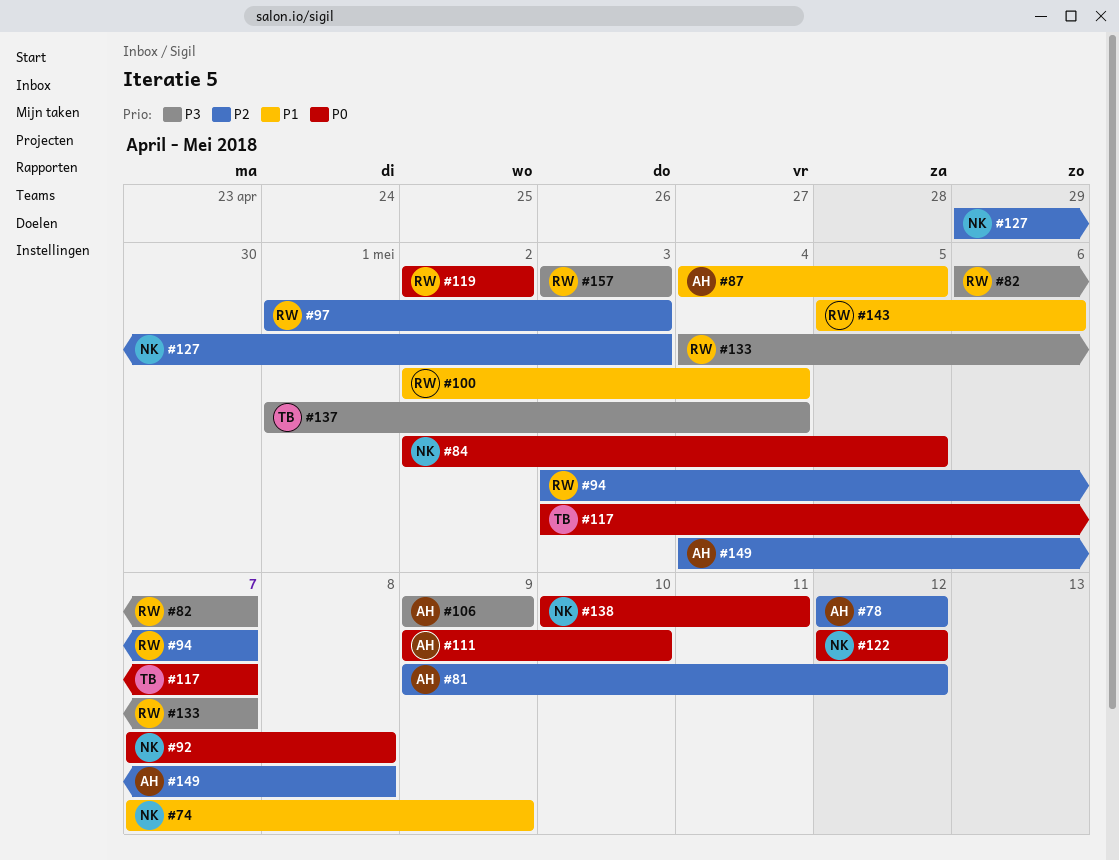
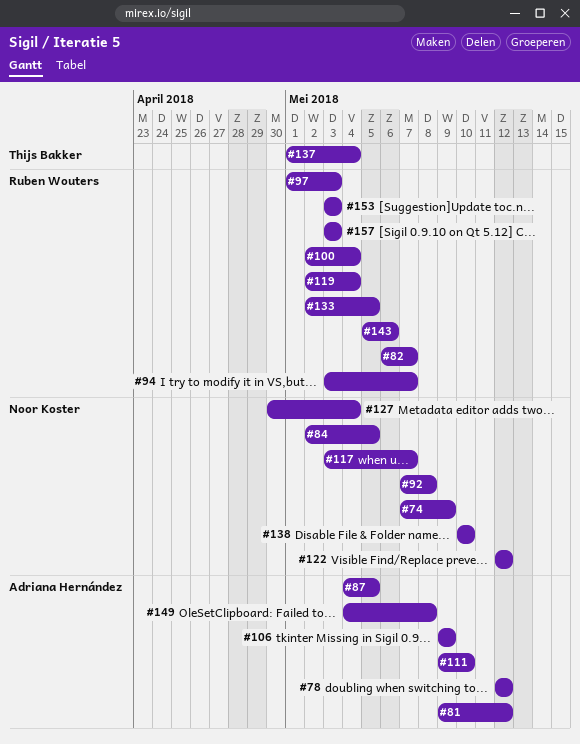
#117, owner: Thijs Bakker -> Noor Koster
#119, due: May 2 -> May 4
#127, start: Apr 29 -> Apr 30
#127, due: May 3 -> May 4
#133, start: May 4 -> May 2
#133, due: May 7 -> May 5
#138, due: May 11 -> May 10
#153: none -> present

